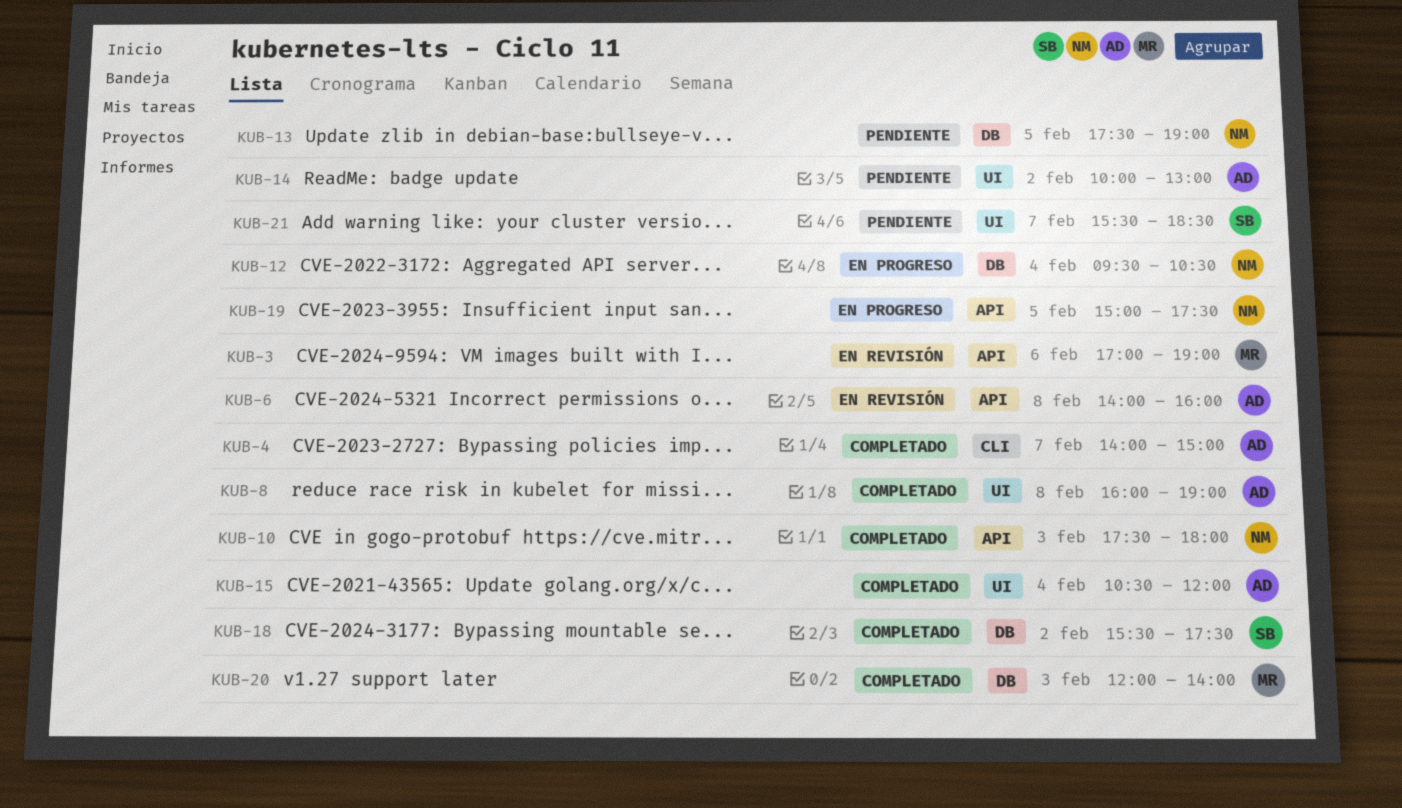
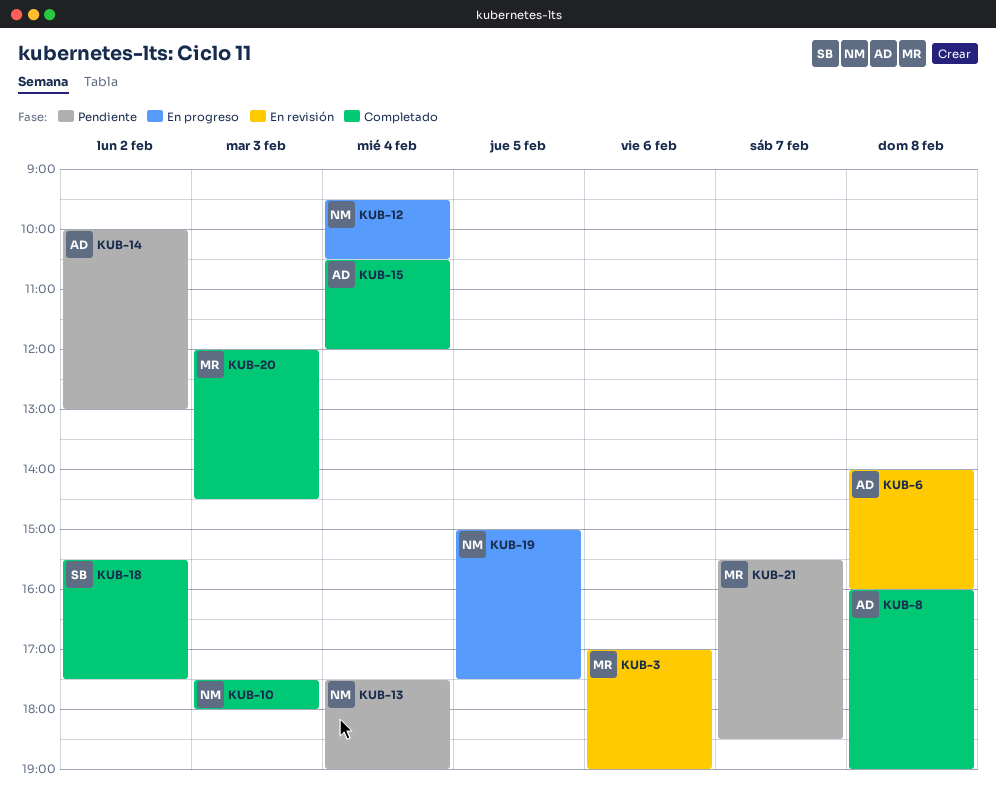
KUB-4: present -> none
KUB-13, day: Feb 5 -> Feb 4
KUB-20, ends: 14:00 -> 14:30
KUB-21, owner: SB -> MR

